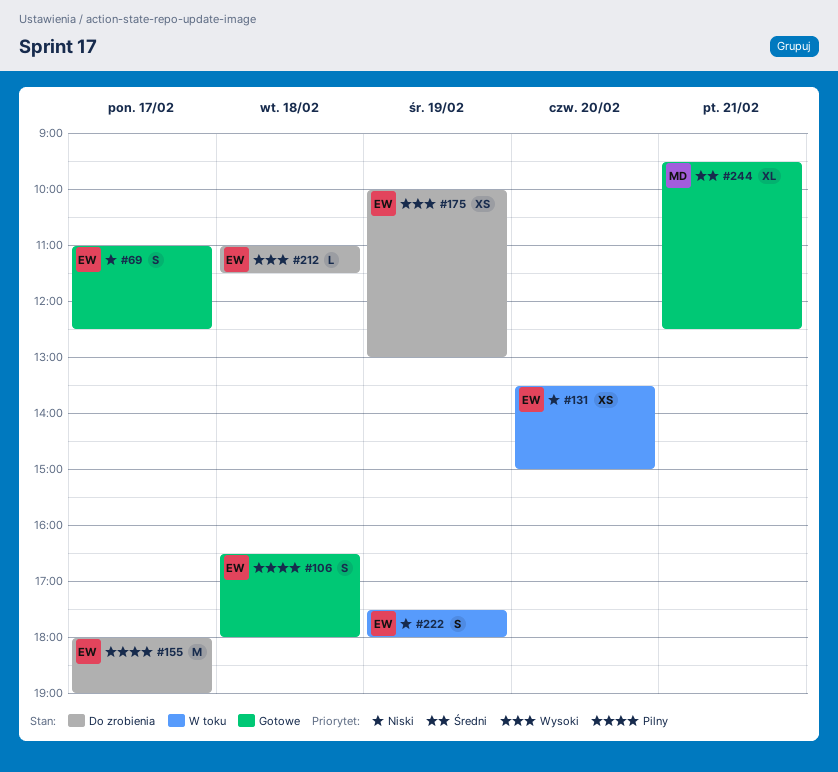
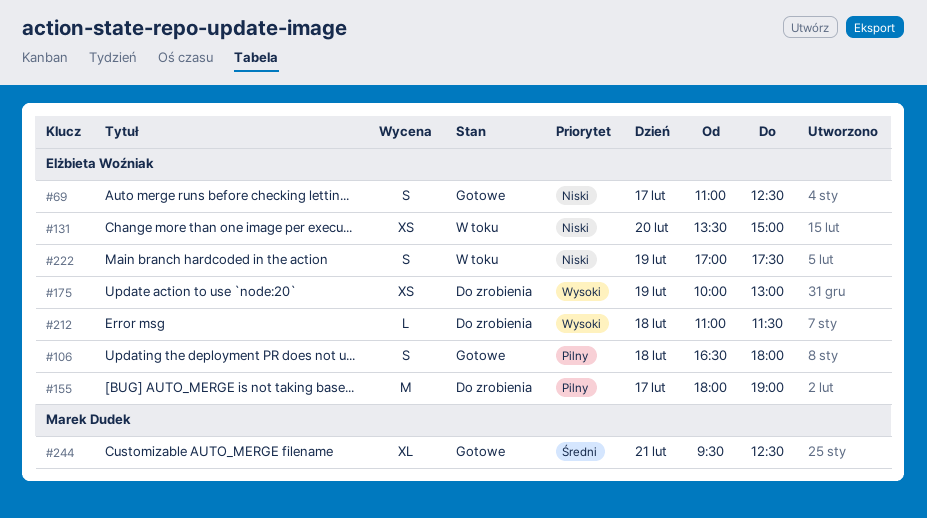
#222, begins: 17:30 -> 17:00
#222, ends: 18:00 -> 17:30

